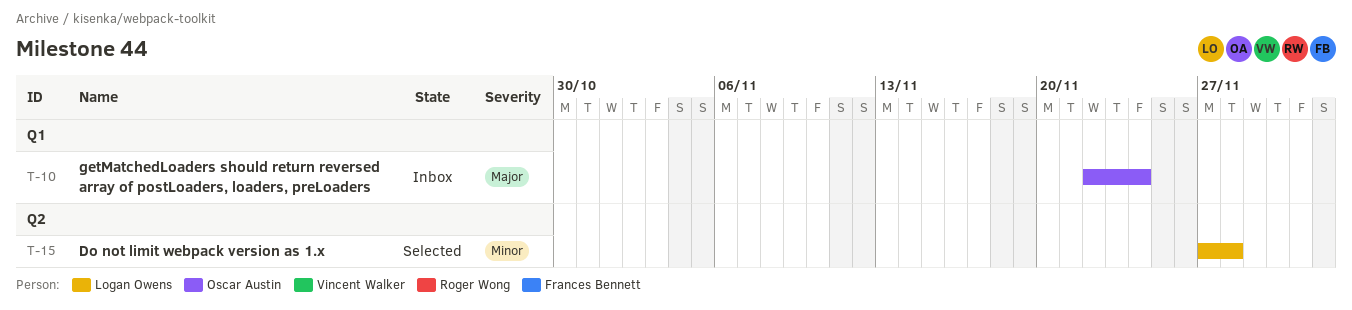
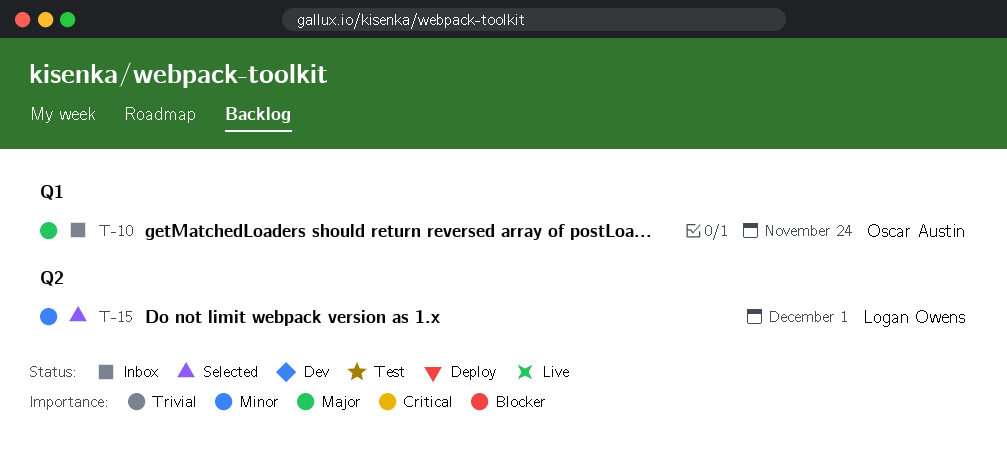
T-15, due: Nov 28 -> Dec 1

